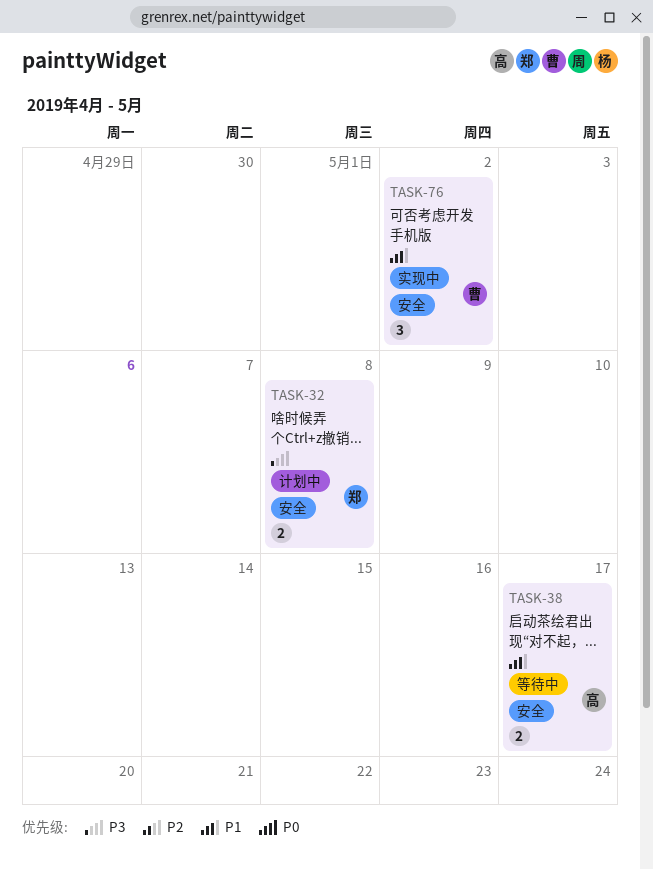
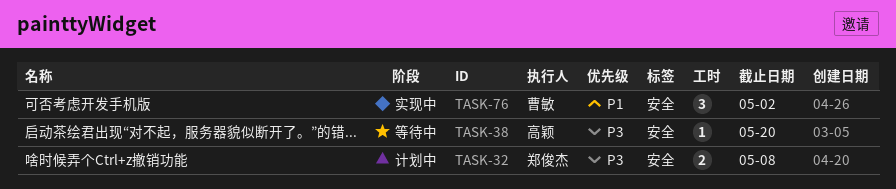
TASK-38, priority: P1 -> P3
TASK-38, estimate: 2 -> 1
TASK-38, due: May 17 -> May 20

